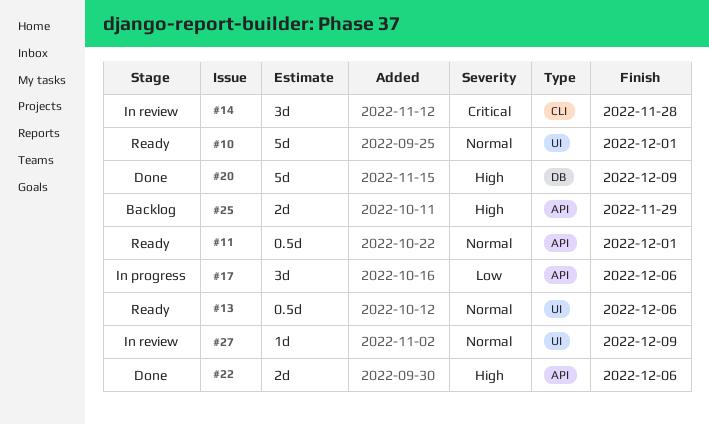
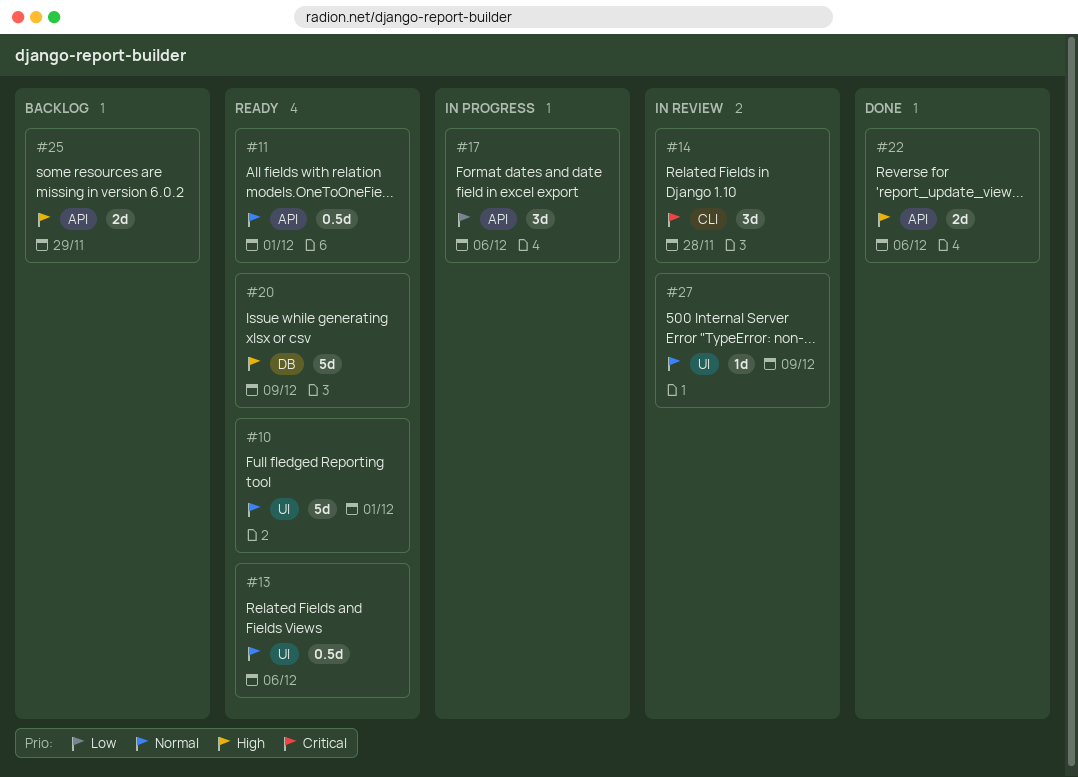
#20, status: Done -> Ready

